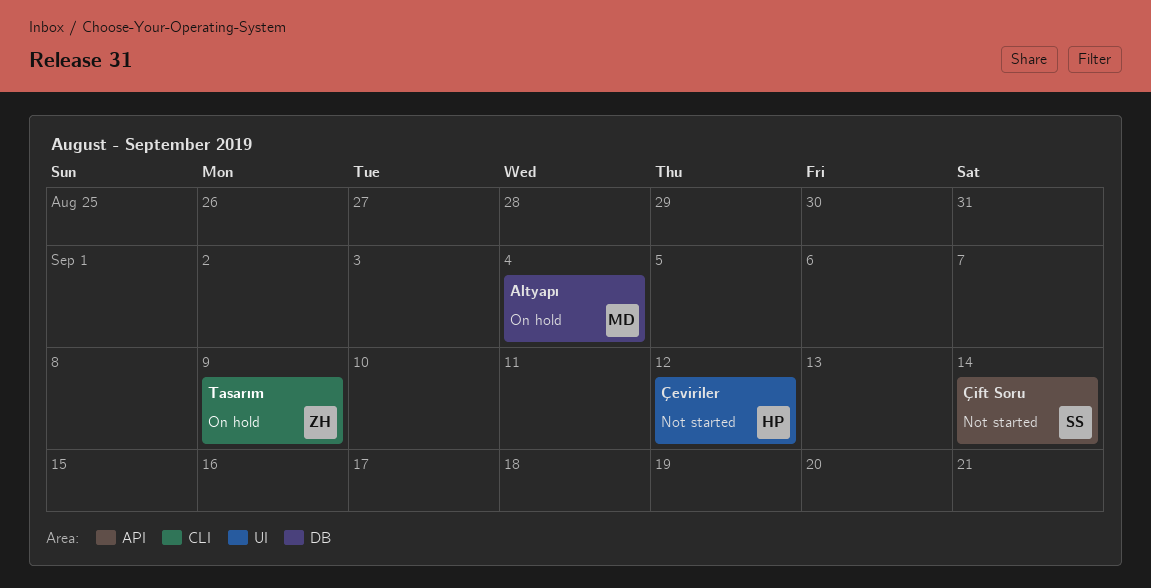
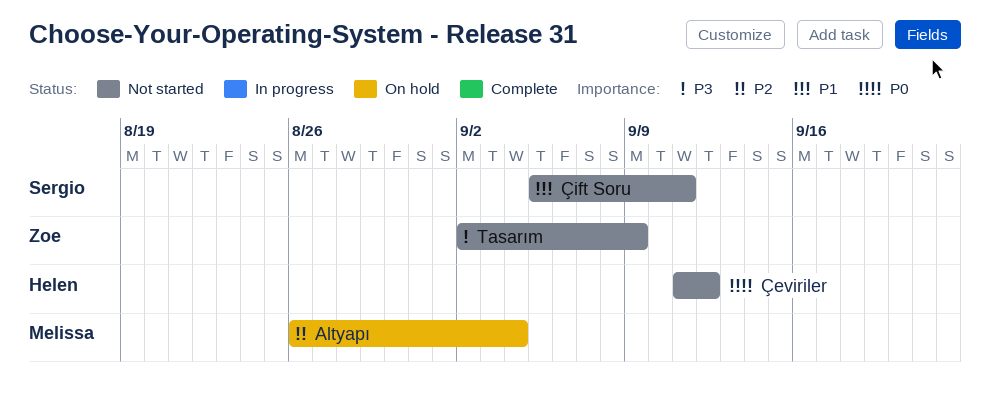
Tasarım, status: On hold -> Not started
Çift Soru, due: Sep 14 -> Sep 11

